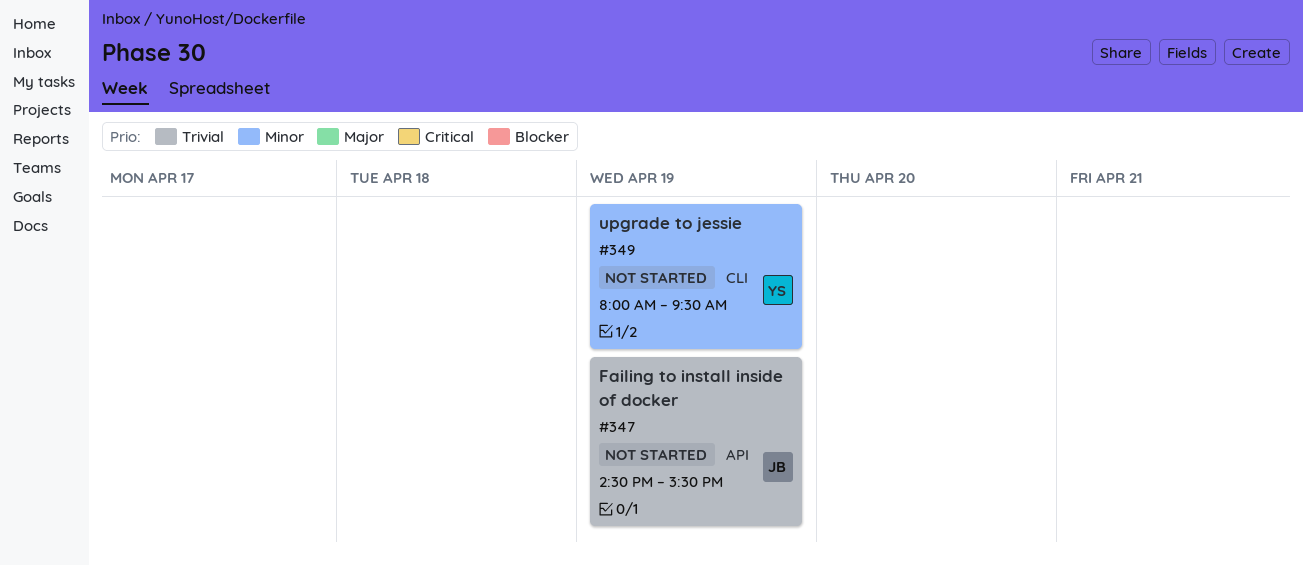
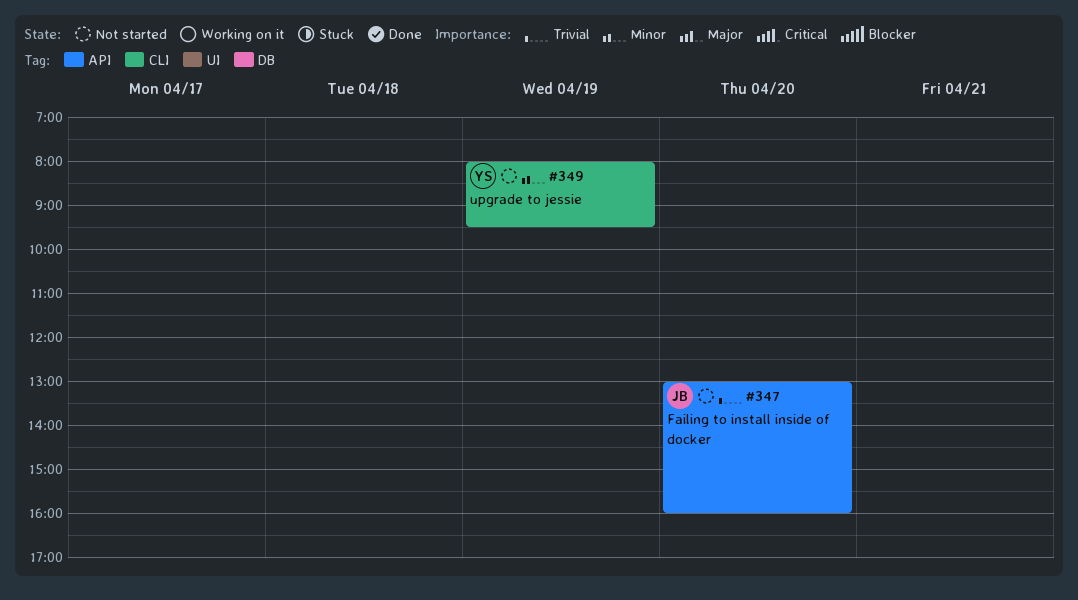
#347, day: Apr 19 -> Apr 20
#347, begins: 14:30 -> 13:00
#347, ends: 15:30 -> 16:00

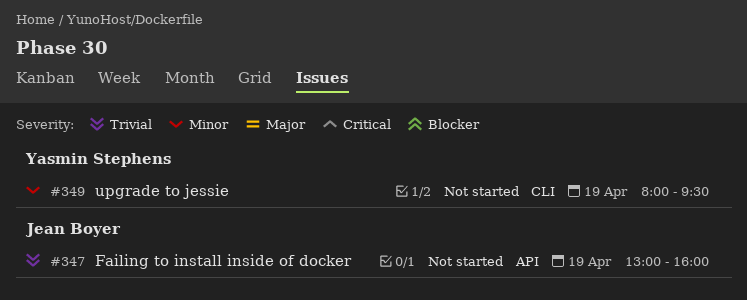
#347, day: Apr 20 -> Apr 19

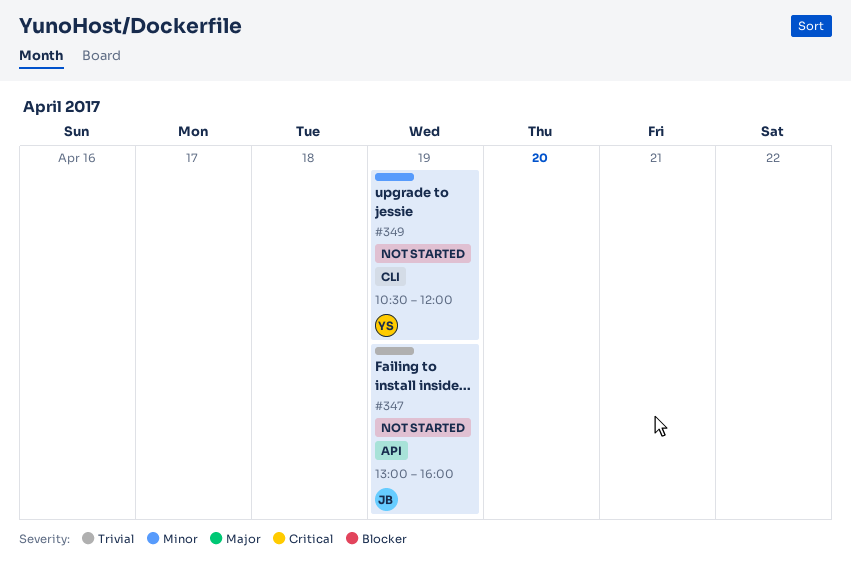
#349, begins: 08:00 -> 10:30
#349, ends: 09:30 -> 12:00

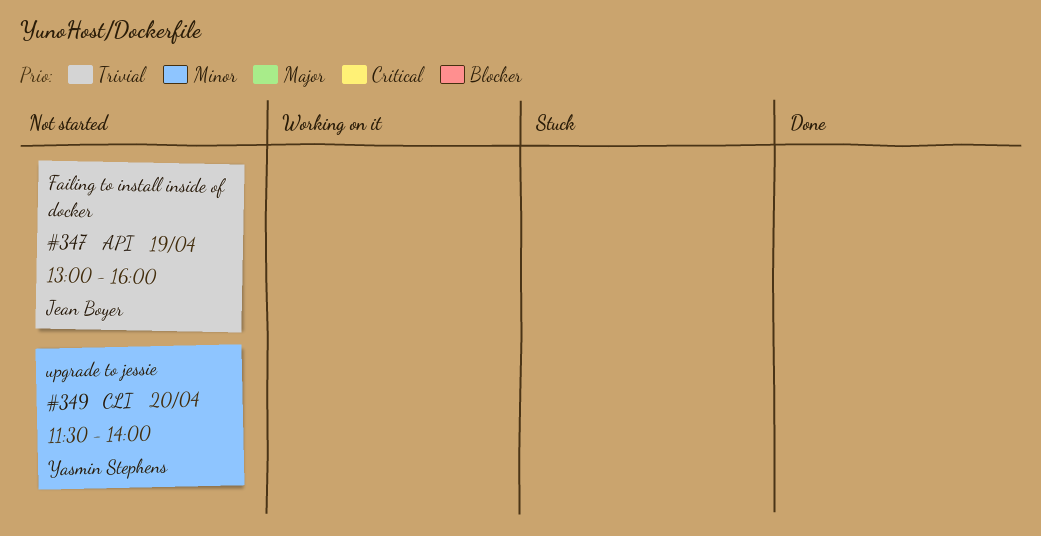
#349, day: Apr 19 -> Apr 20
#349, begins: 10:30 -> 11:30
#349, ends: 12:00 -> 14:00

